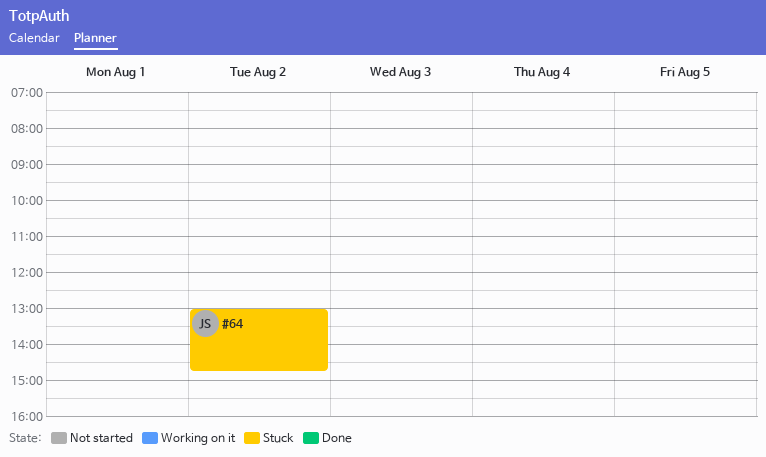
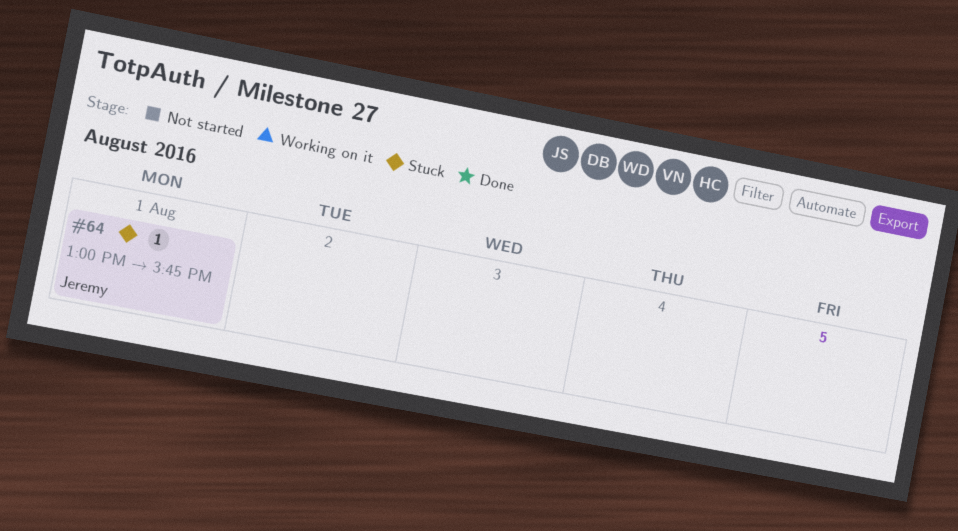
#64, day: Aug 2 -> Aug 1
#64, ends: 14:45 -> 15:45

